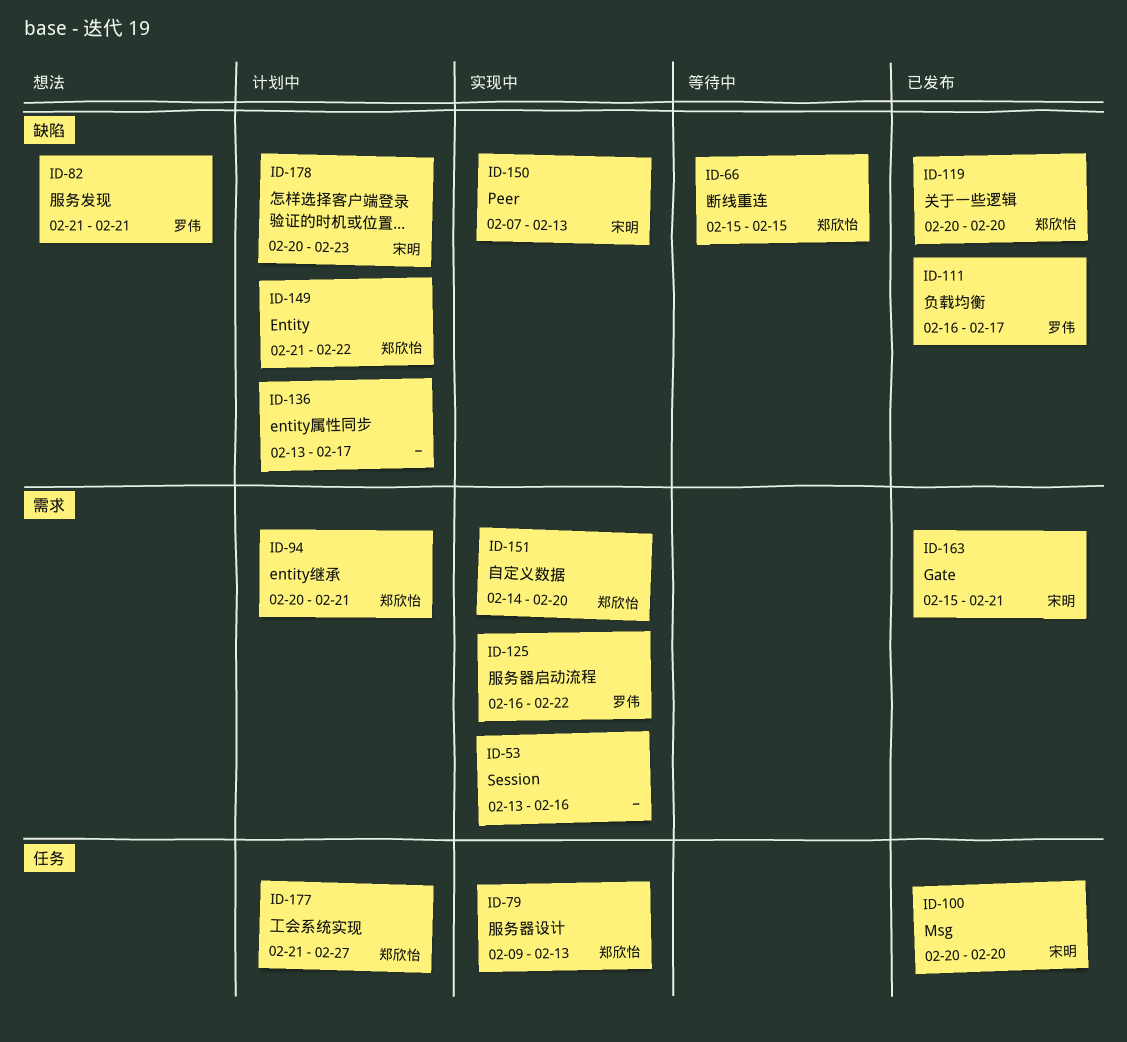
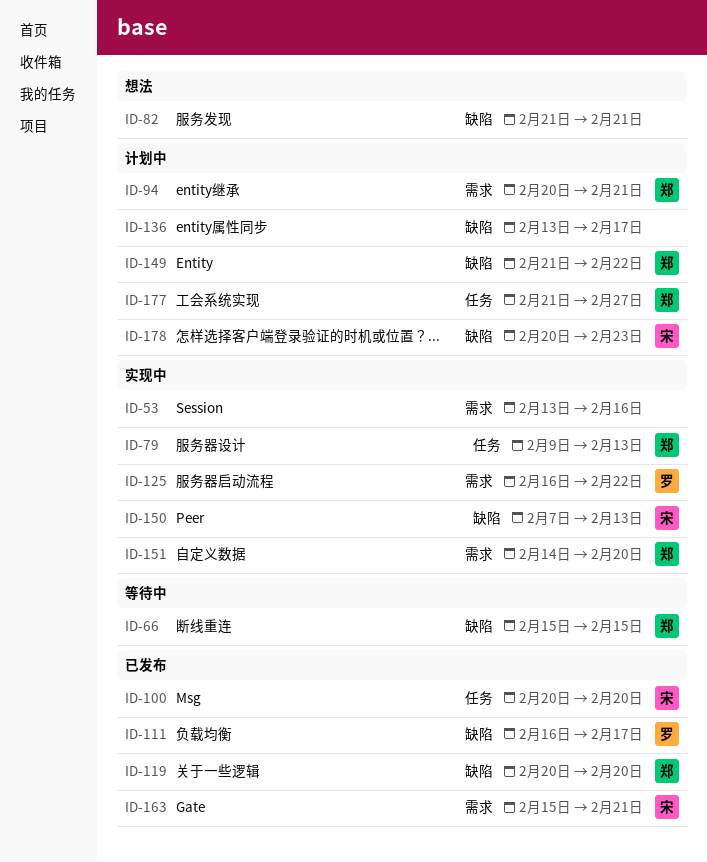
ID-82, owner: 罗伟 -> none

